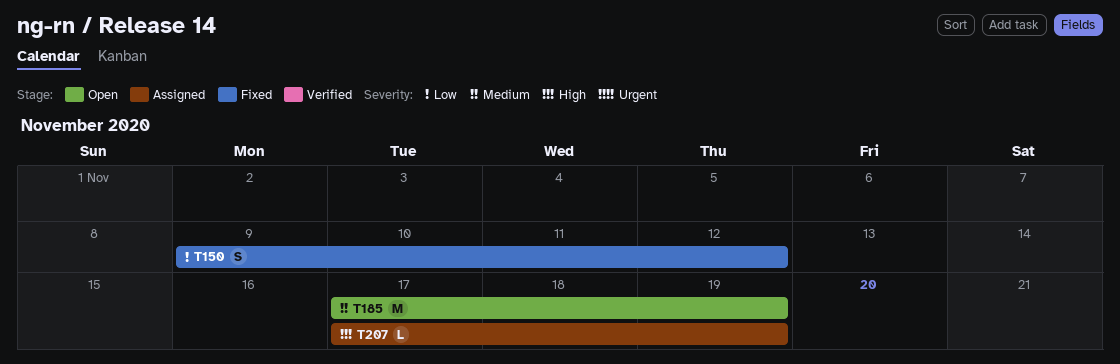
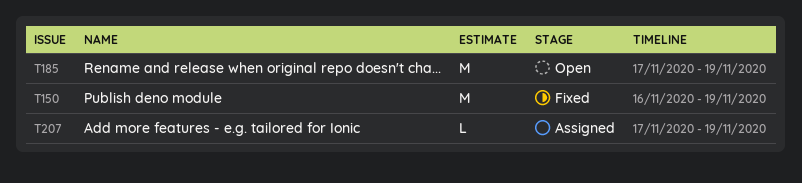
T150, estimate: S -> M
T150, start: Nov 9 -> Nov 16
T150, due: Nov 12 -> Nov 19

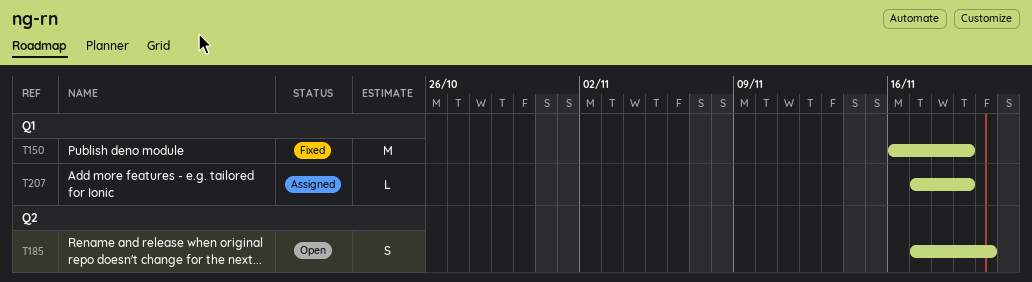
T185, estimate: M -> S
T185, due: Nov 19 -> Nov 20

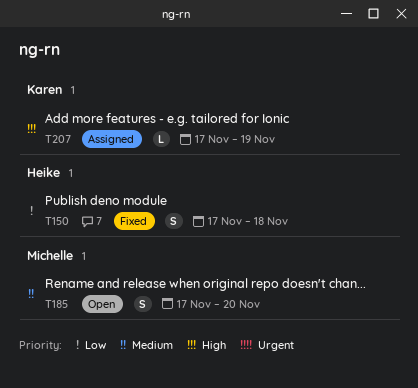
T150, estimate: M -> S
T150, start: Nov 16 -> Nov 17
T150, due: Nov 19 -> Nov 18

